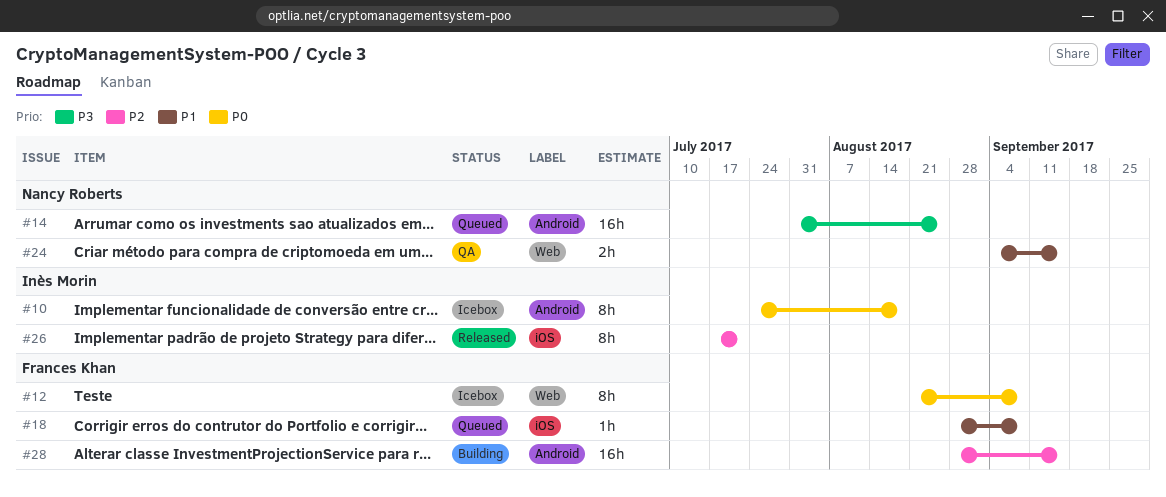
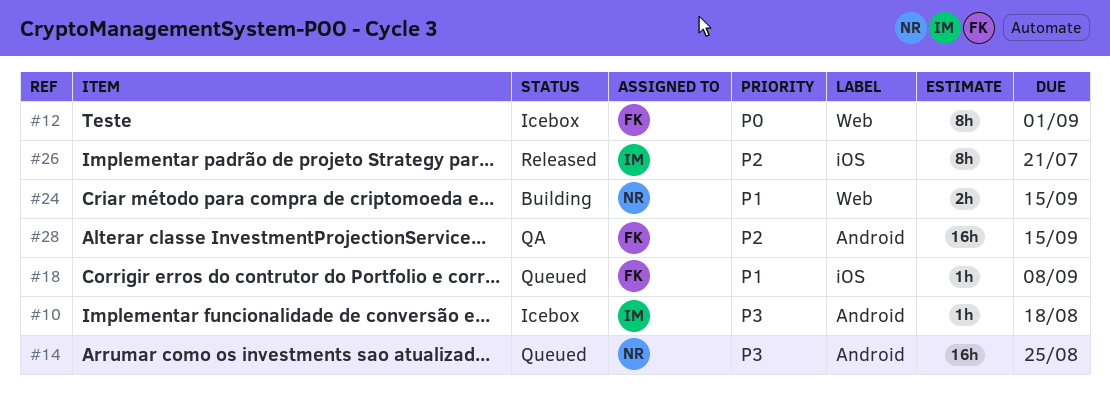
#10, priority: P0 -> P3
#10, estimate: 8h -> 1h
#12, due: Sep 8 -> Sep 1
#24, status: QA -> Building
#28, status: Building -> QA

